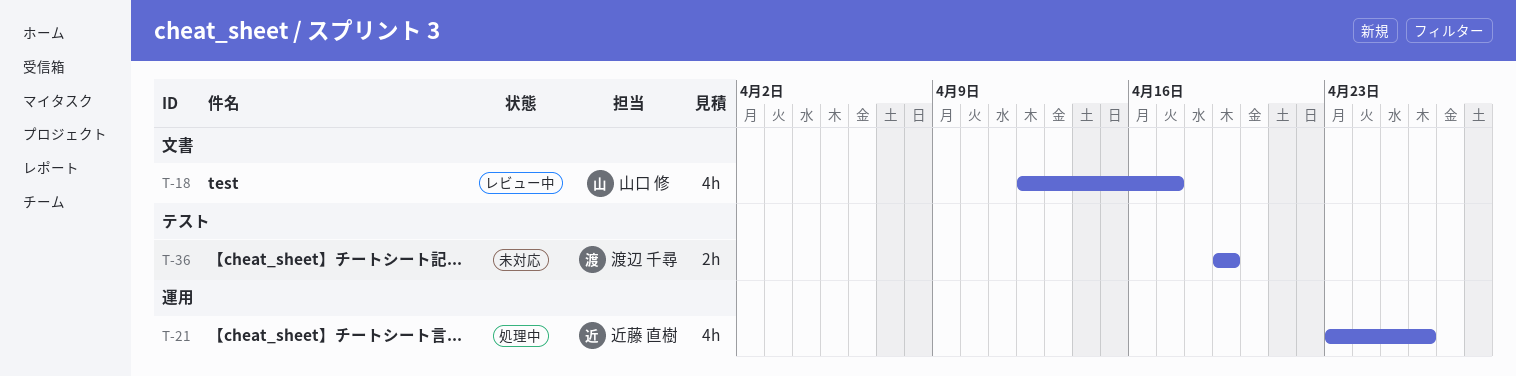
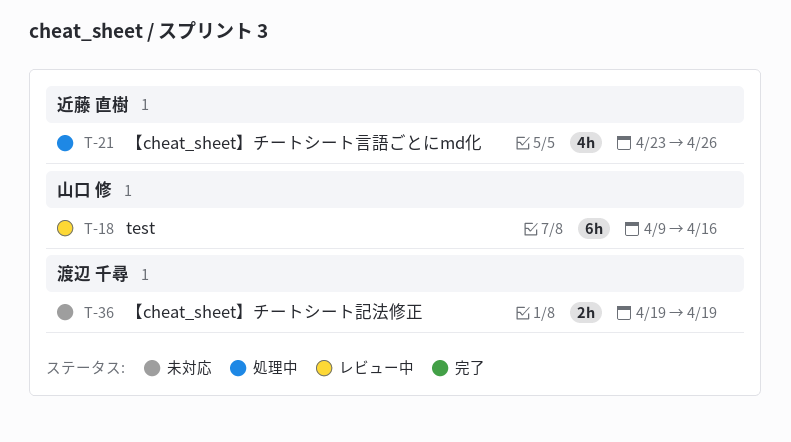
T-18, estimate: 4h -> 6h
T-18, start: Apr 12 -> Apr 9
T-18, due: Apr 17 -> Apr 16

